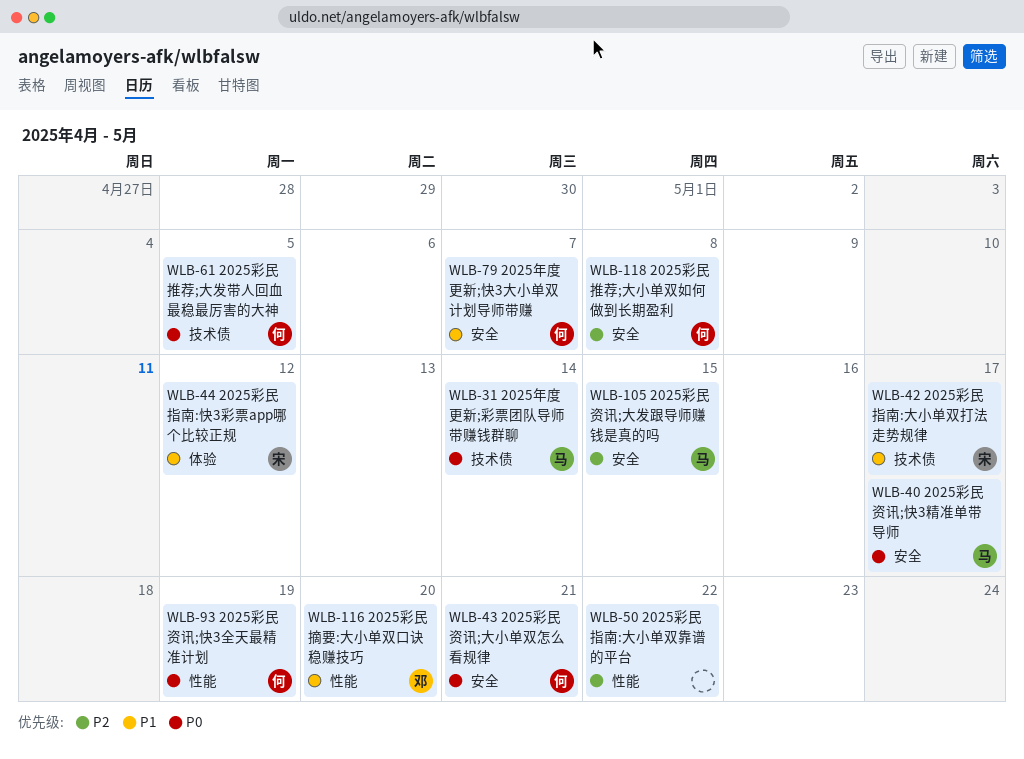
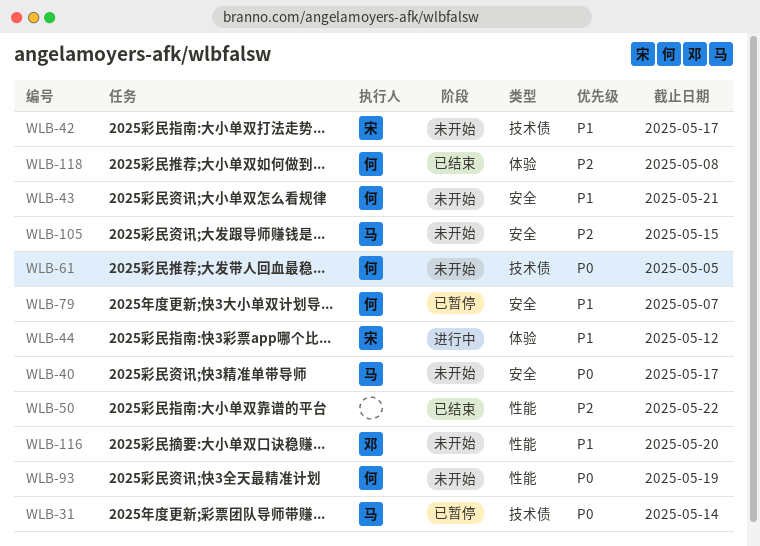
WLB-43, priority: P0 -> P1
WLB-118, label: 安全 -> 体验

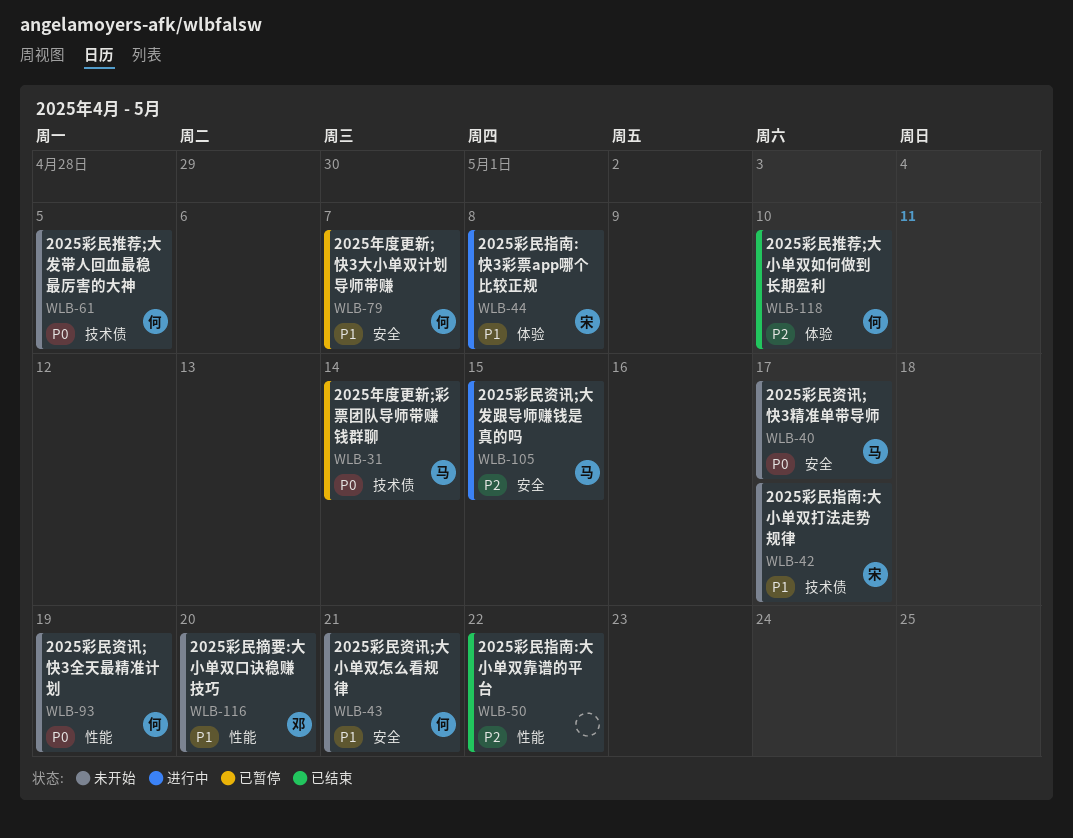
WLB-44, due: May 12 -> May 8
WLB-105, status: 未开始 -> 进行中
WLB-118, due: May 8 -> May 10

